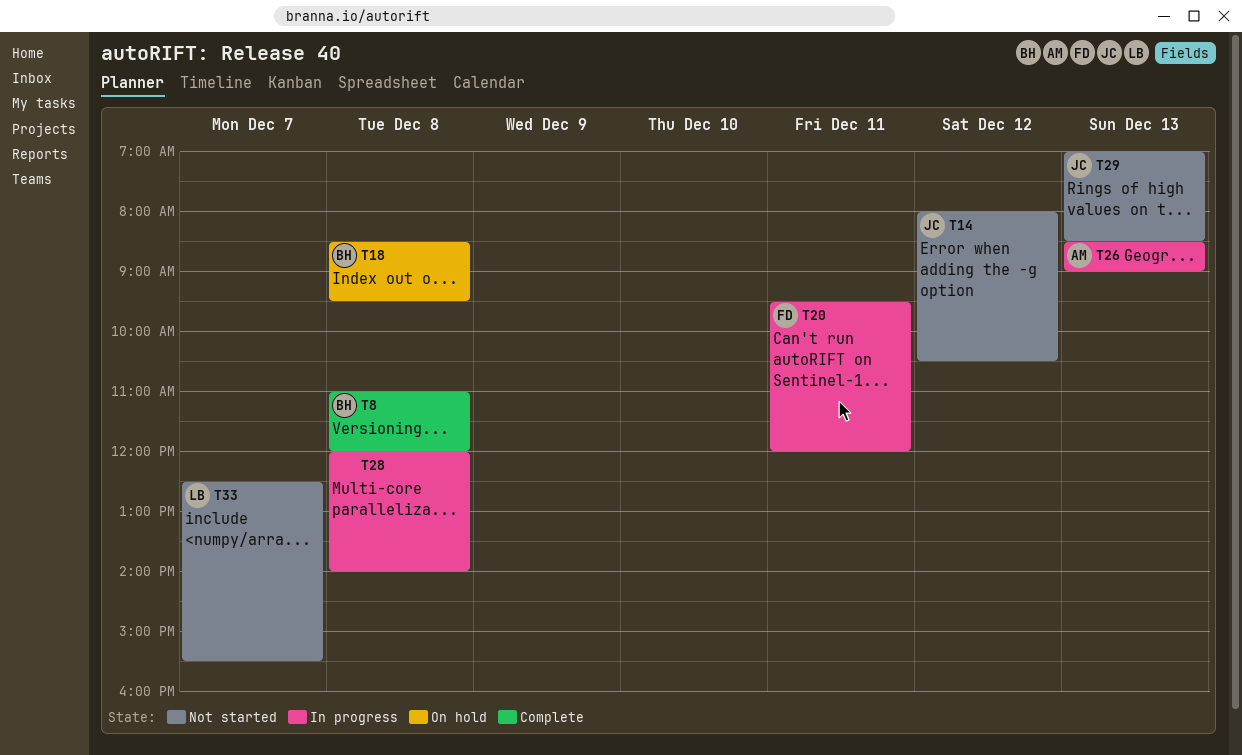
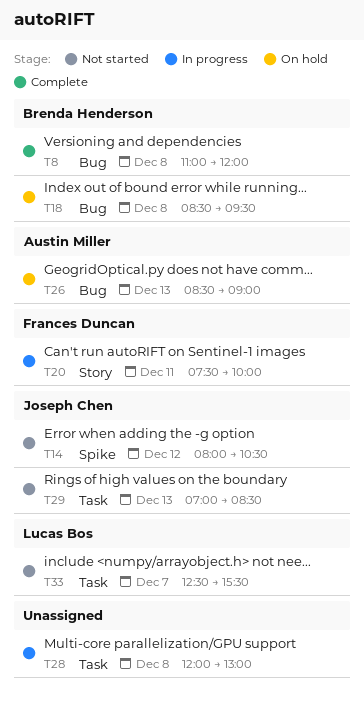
T20, begins: 09:30 -> 07:30
T20, ends: 12:00 -> 10:00
T26, status: In progress -> On hold
T28, ends: 14:00 -> 13:00

